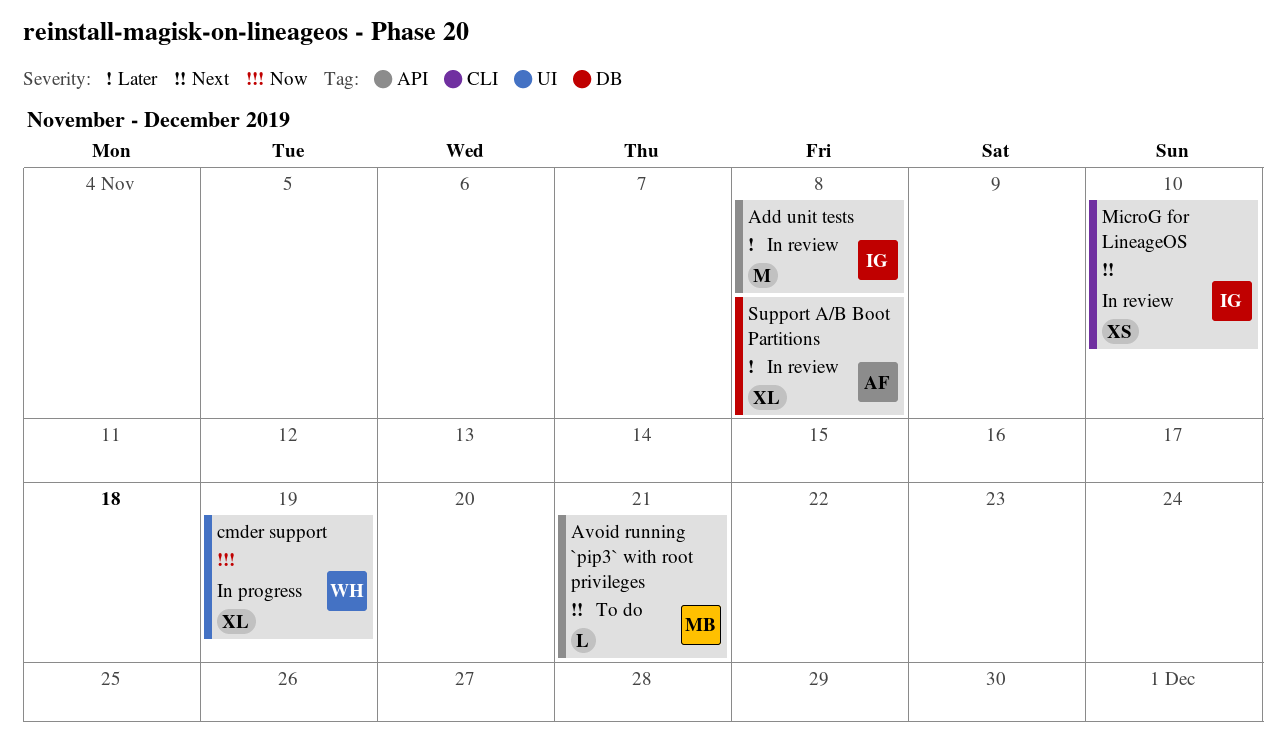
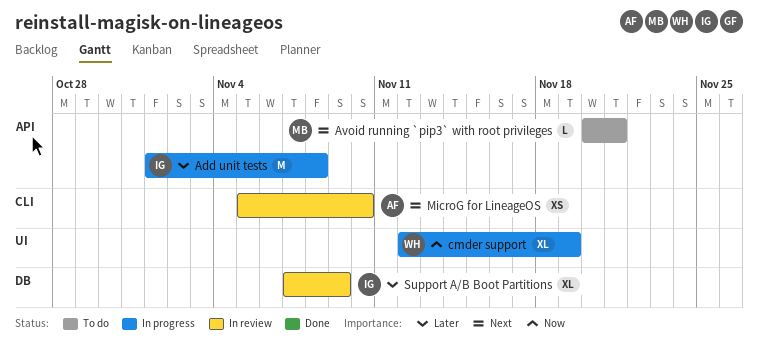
Add unit tests, status: In review -> In progress
MicroG for LineageOS, owner: IG -> AF
Support A/B Boot Partitions, owner: AF -> IG
Support A/B Boot Partitions, due: Nov 8 -> Nov 9

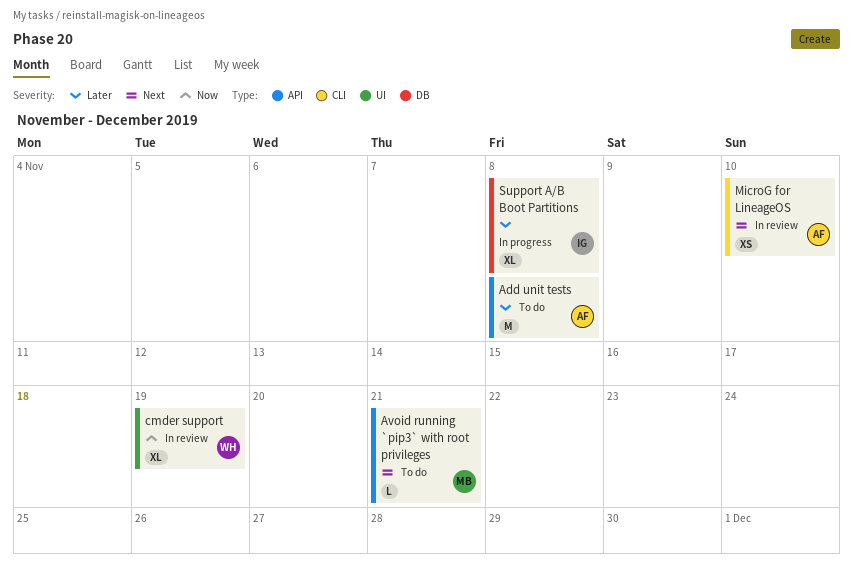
Add unit tests, status: In progress -> To do
Add unit tests, owner: IG -> AF
cmder support, status: In progress -> In review
Support A/B Boot Partitions, status: In review -> In progress
Support A/B Boot Partitions, due: Nov 9 -> Nov 8

